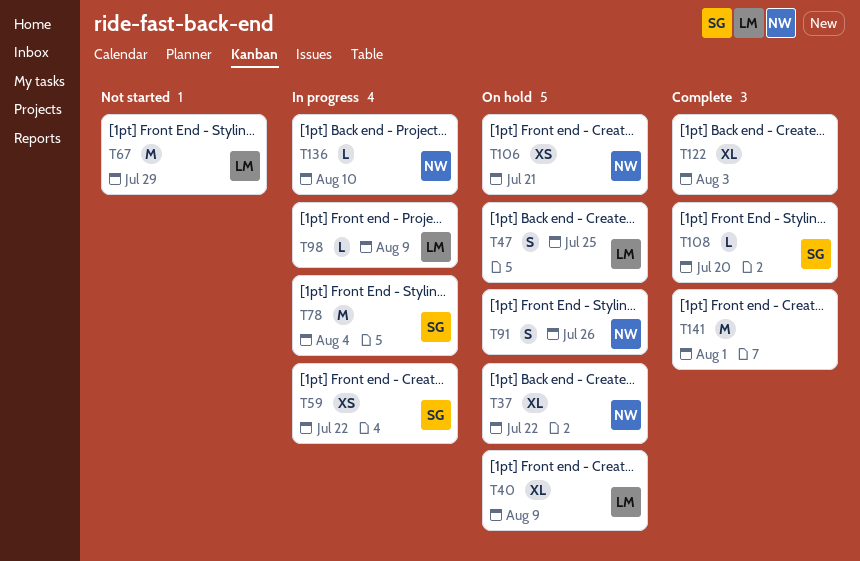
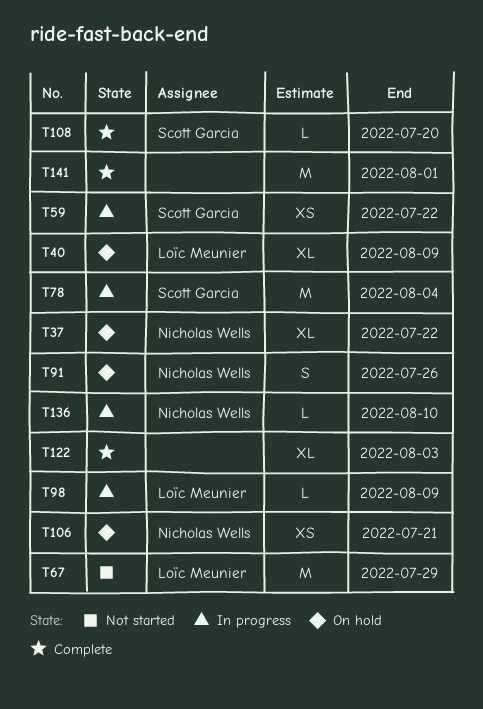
T47: present -> none

